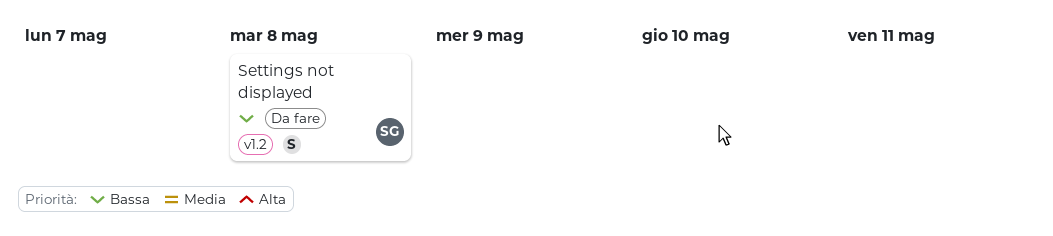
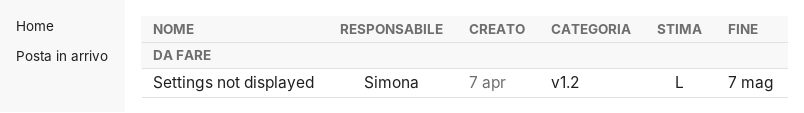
Settings not displayed, estimate: S -> L
Settings not displayed, due: May 8 -> May 7

